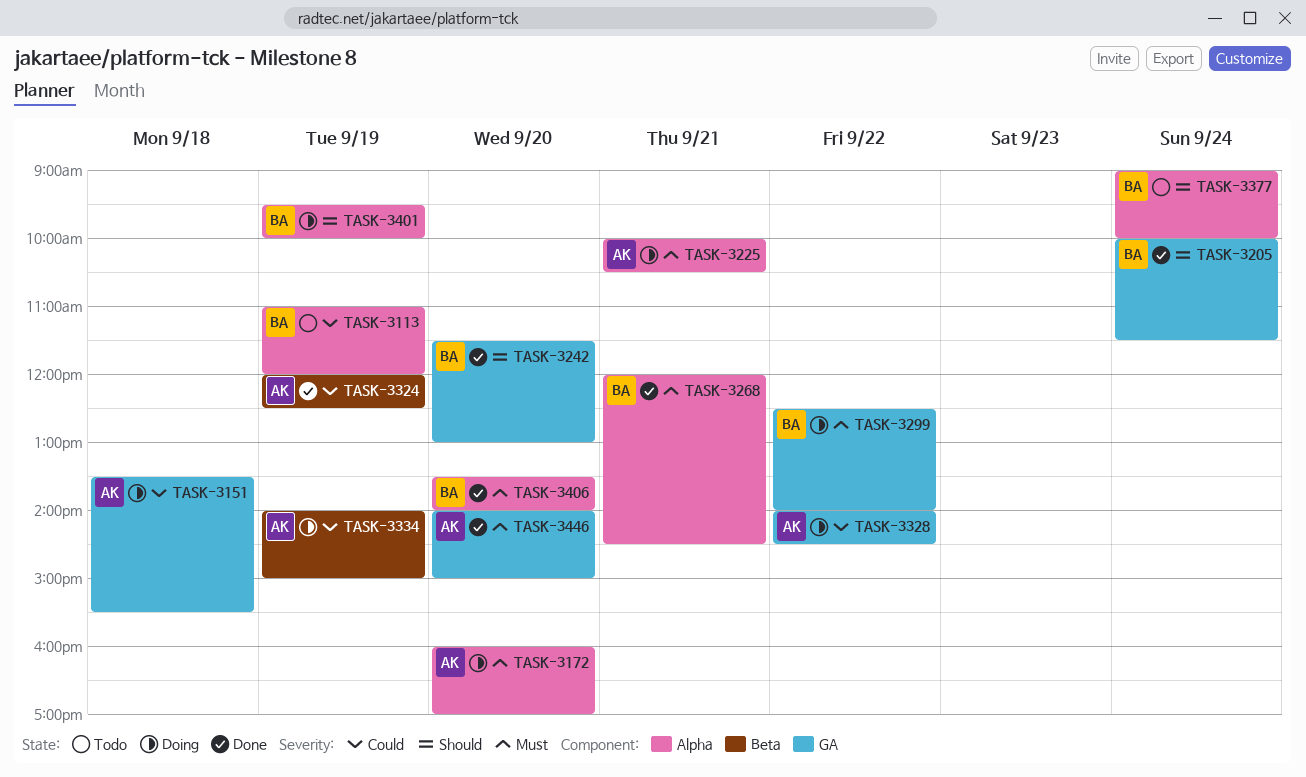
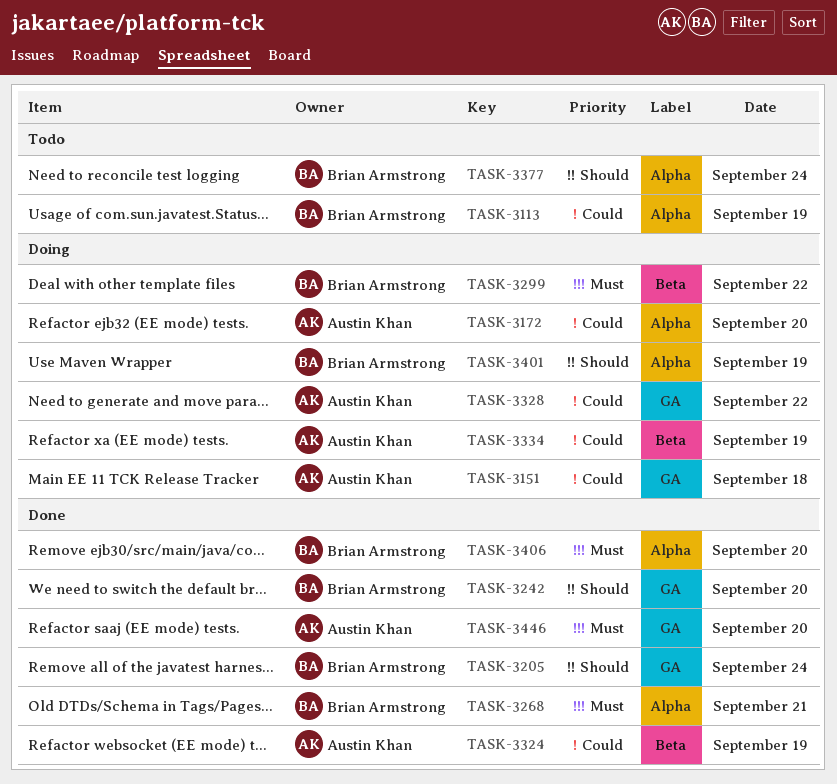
TASK-3172, priority: Must -> Could
TASK-3225: present -> none
TASK-3299, label: GA -> Beta

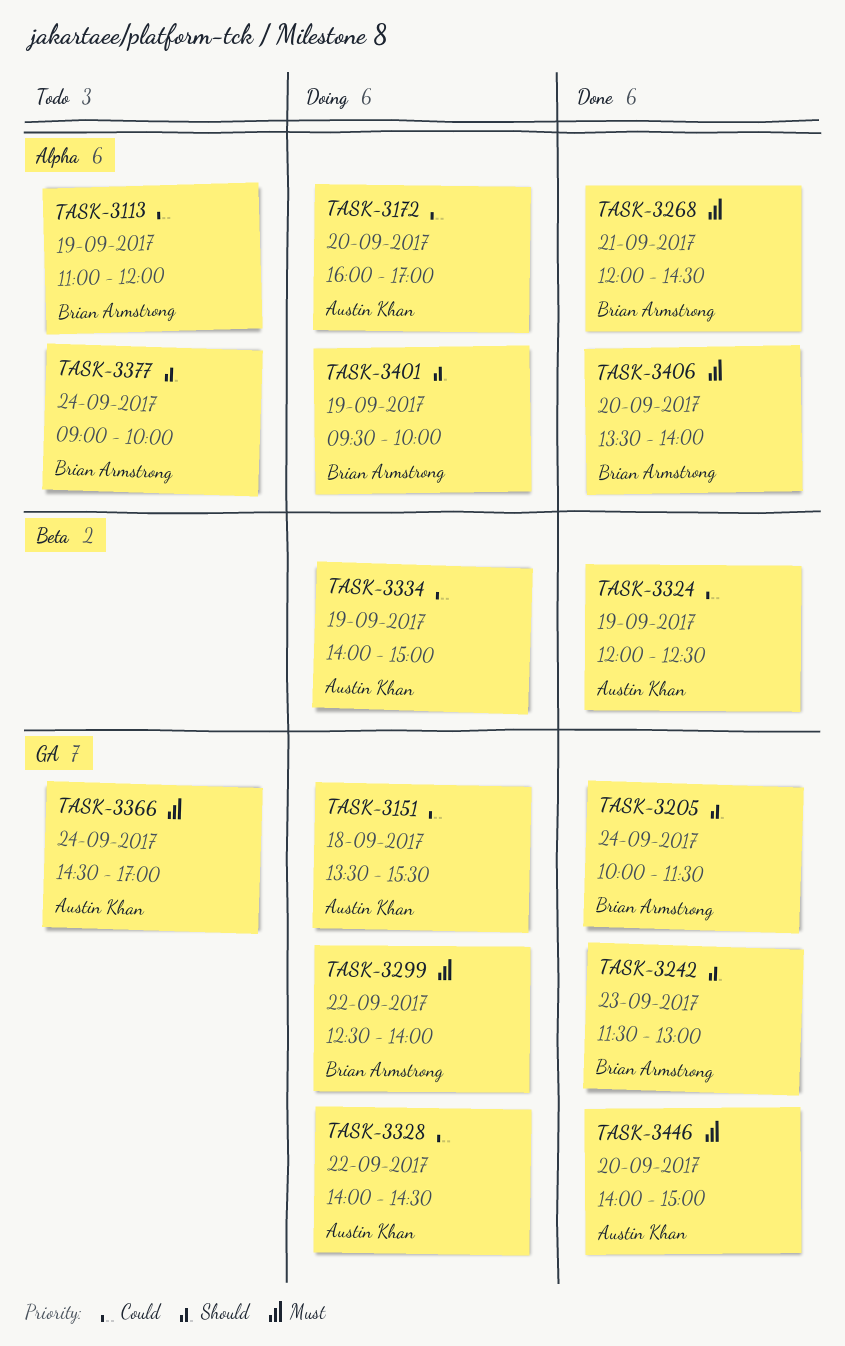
TASK-3242, day: Sep 20 -> Sep 23
TASK-3299, label: Beta -> GA
TASK-3366: none -> present

